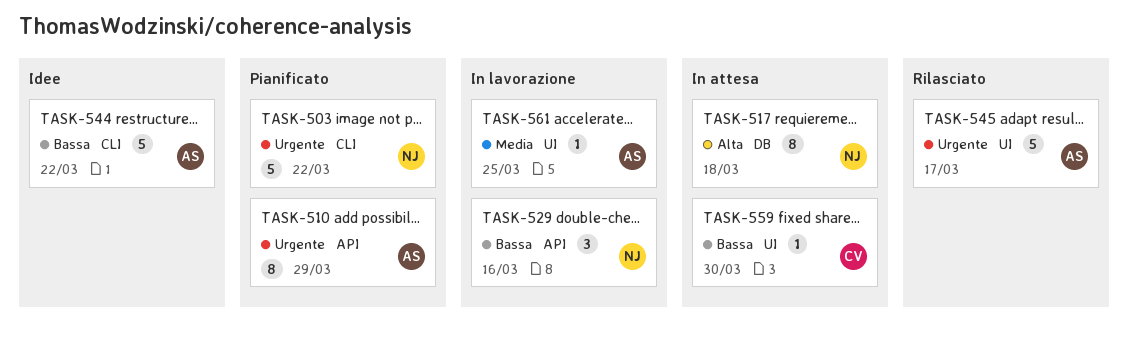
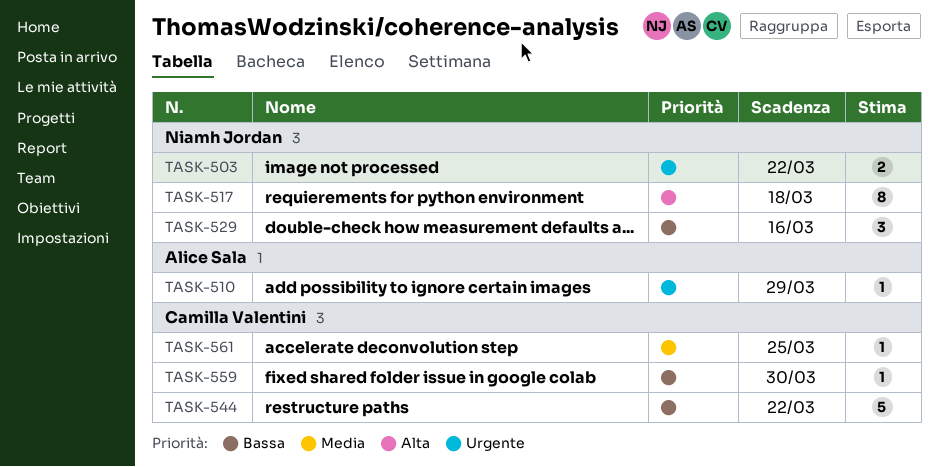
TASK-503, estimate: 5 -> 2
TASK-510, estimate: 8 -> 1
TASK-544, owner: Alice Sala -> Camilla Valentini
TASK-545: present -> none
TASK-561, owner: Alice Sala -> Camilla Valentini

